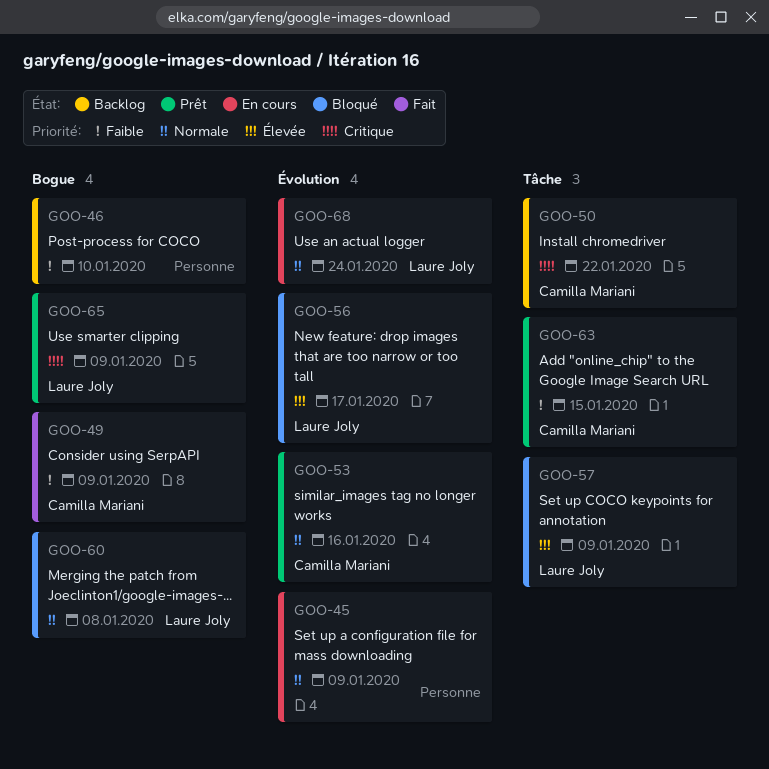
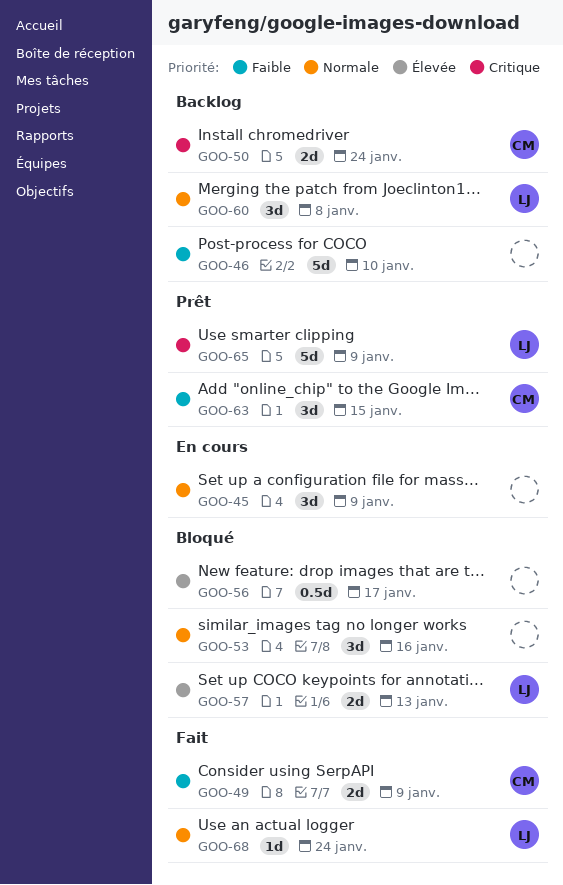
GOO-50, due: Jan 22 -> Jan 24
GOO-53, status: Prêt -> Bloqué
GOO-53, owner: Camilla Mariani -> none
GOO-56, owner: Laure Joly -> none
GOO-57, due: Jan 9 -> Jan 13
GOO-60, status: Bloqué -> Backlog
GOO-68, status: En cours -> Fait

